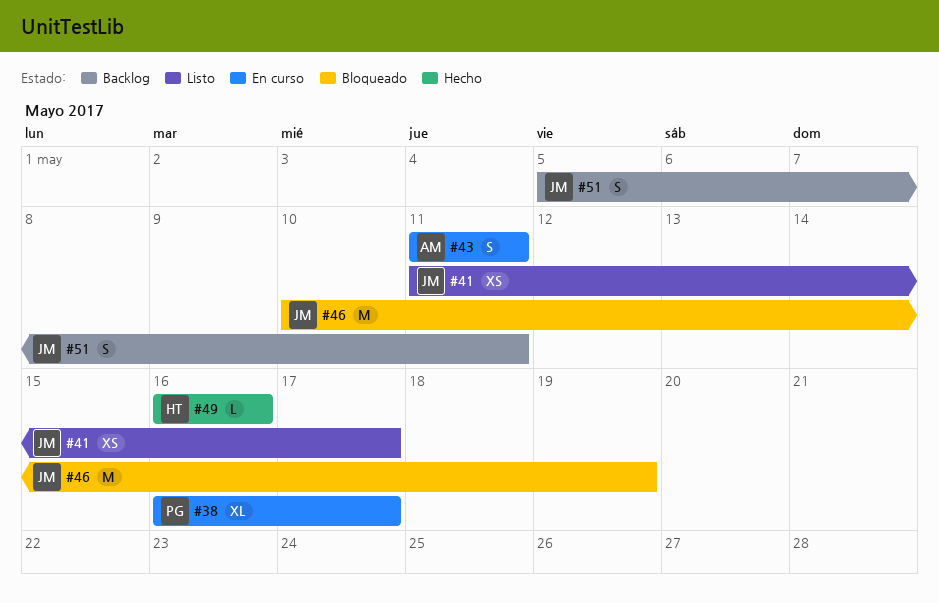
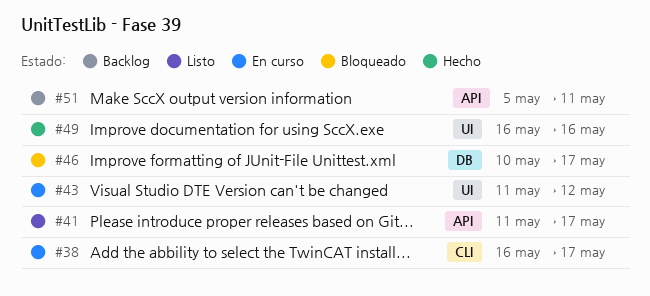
#43, due: May 11 -> May 12
#46, due: May 19 -> May 17

